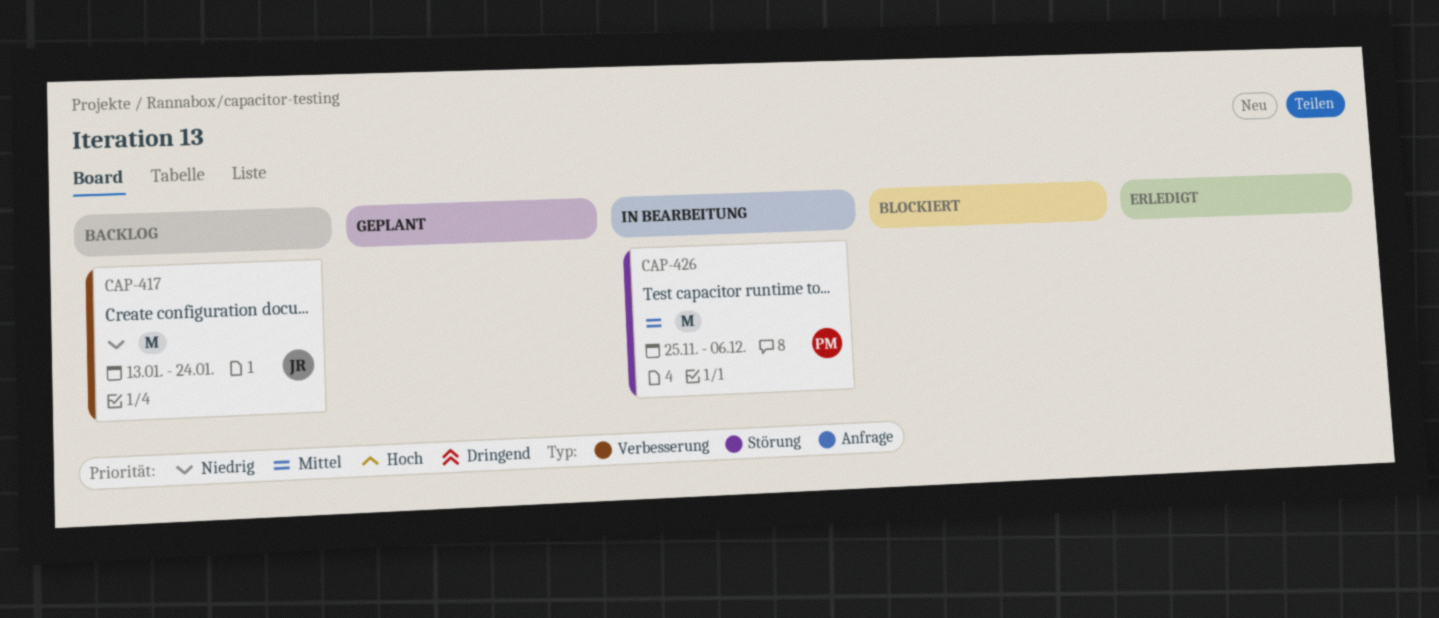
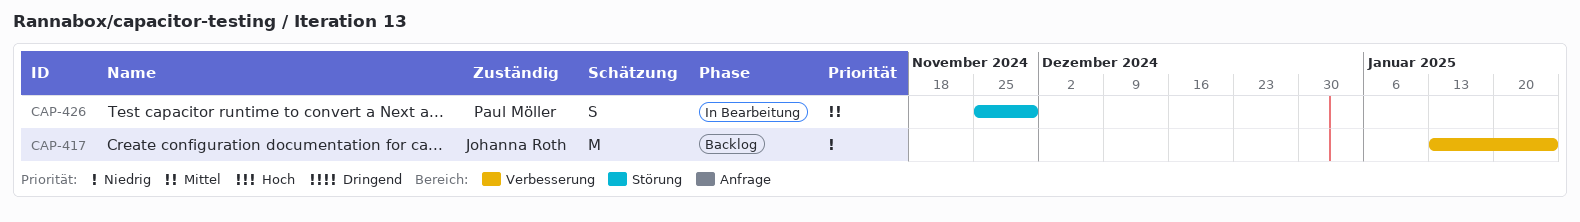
CAP-426, estimate: M -> S
CAP-426, due: Dec 6 -> Nov 29

